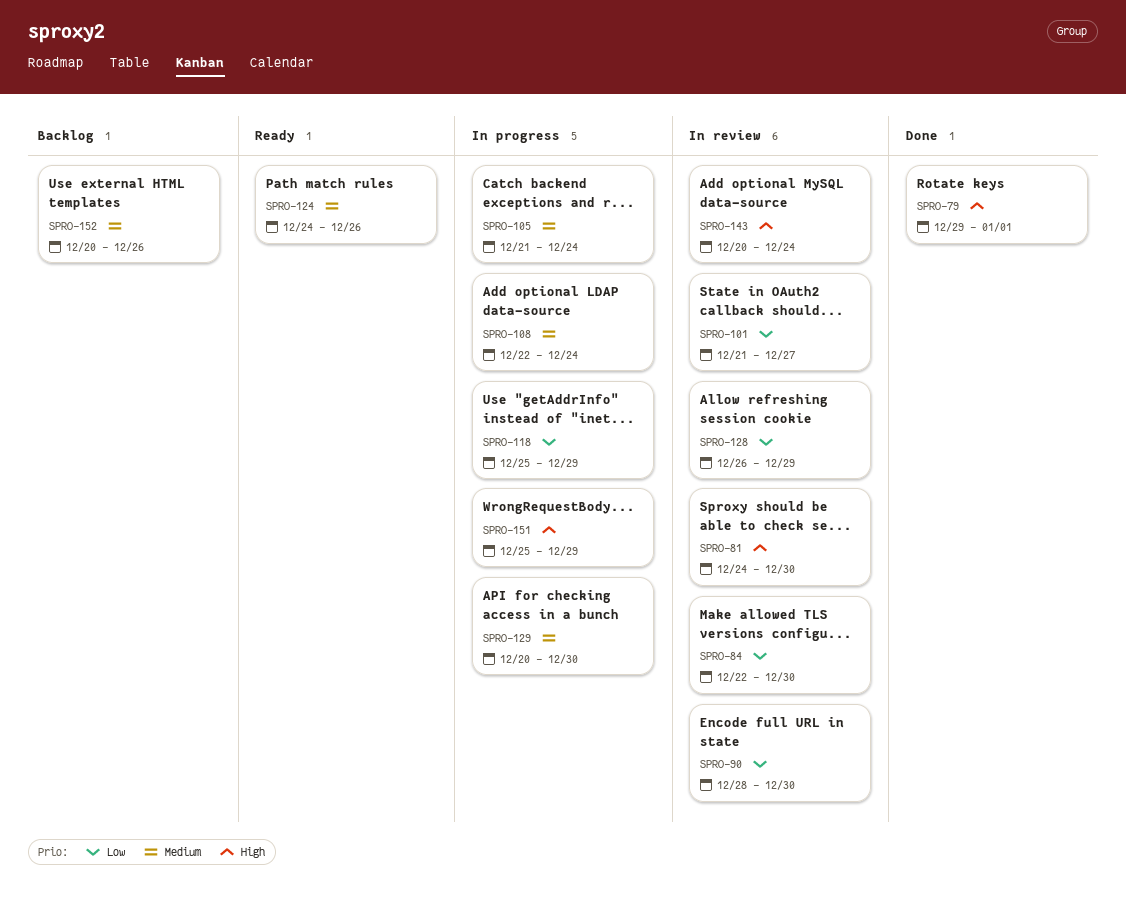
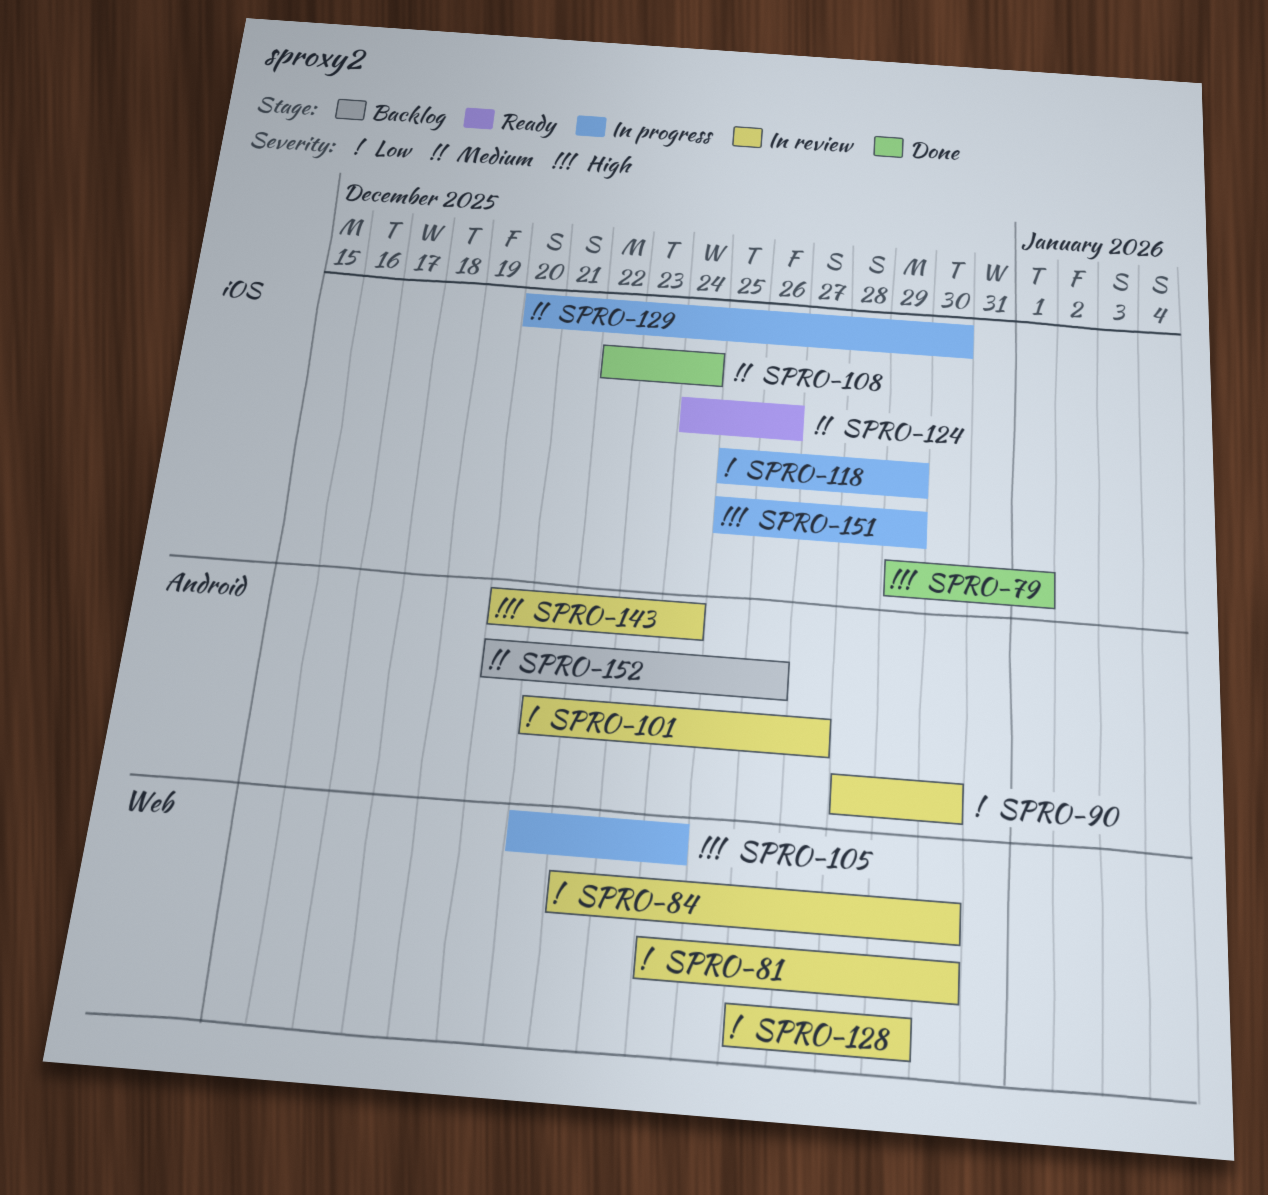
SPRO-81, priority: High -> Low
SPRO-105, priority: Medium -> High
SPRO-108, status: In progress -> Done

